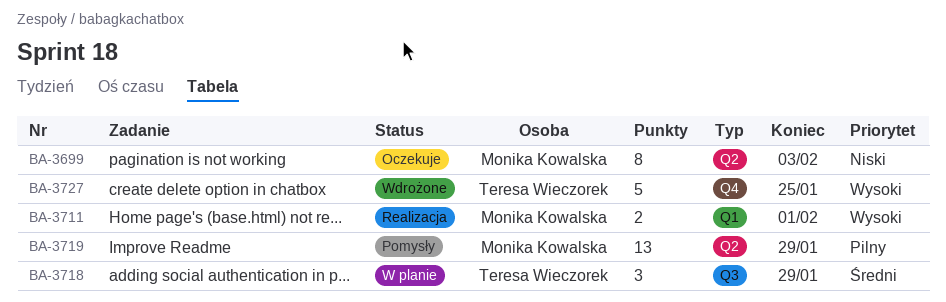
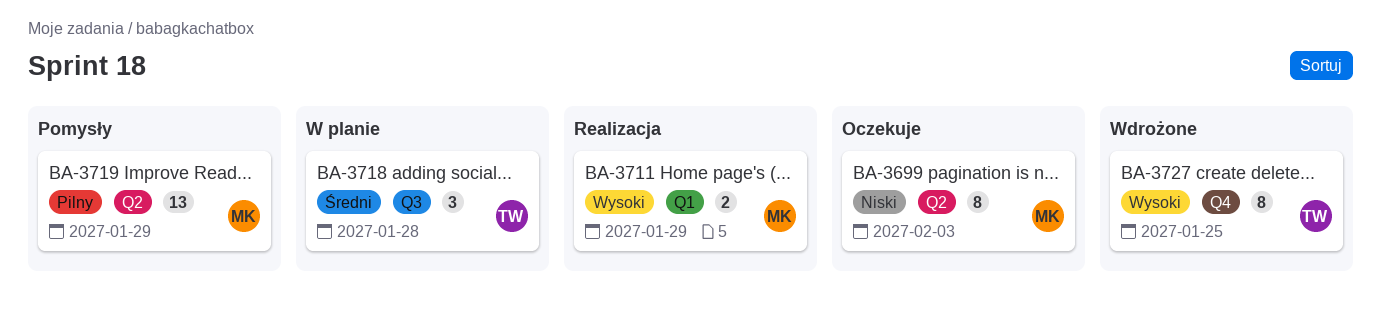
BA-3711, due: Feb 1 -> Jan 29
BA-3718, due: Jan 29 -> Jan 28
BA-3727, estimate: 5 -> 8

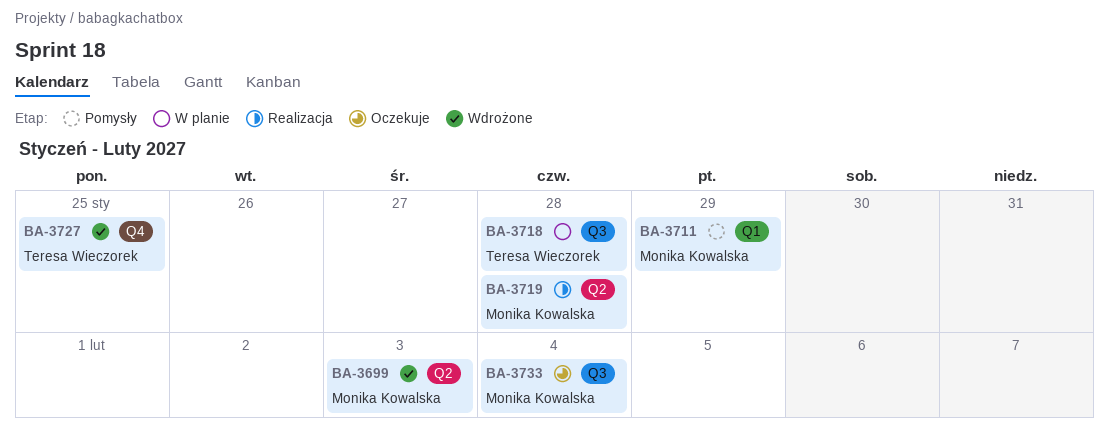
BA-3699, status: Oczekuje -> Wdrożone
BA-3711, status: Realizacja -> Pomysły
BA-3719, status: Pomysły -> Realizacja
BA-3719, due: Jan 29 -> Jan 28
BA-3733: none -> present

